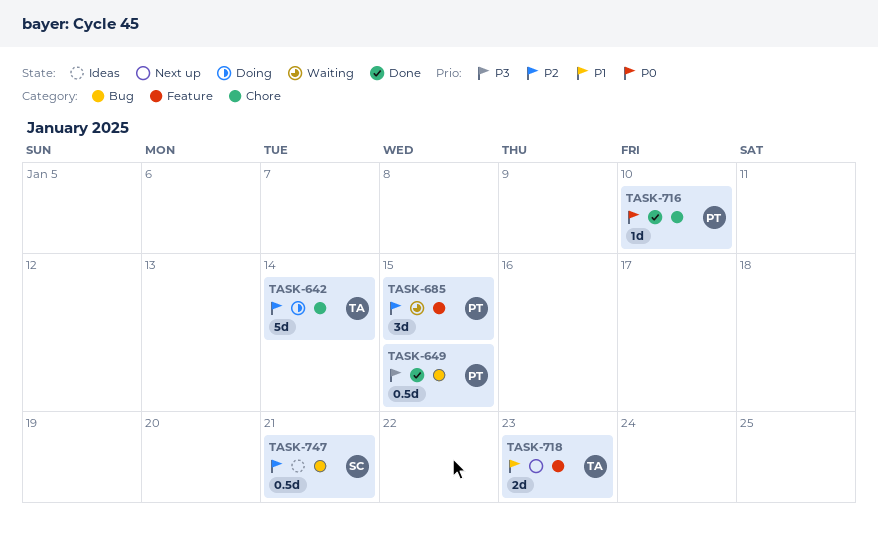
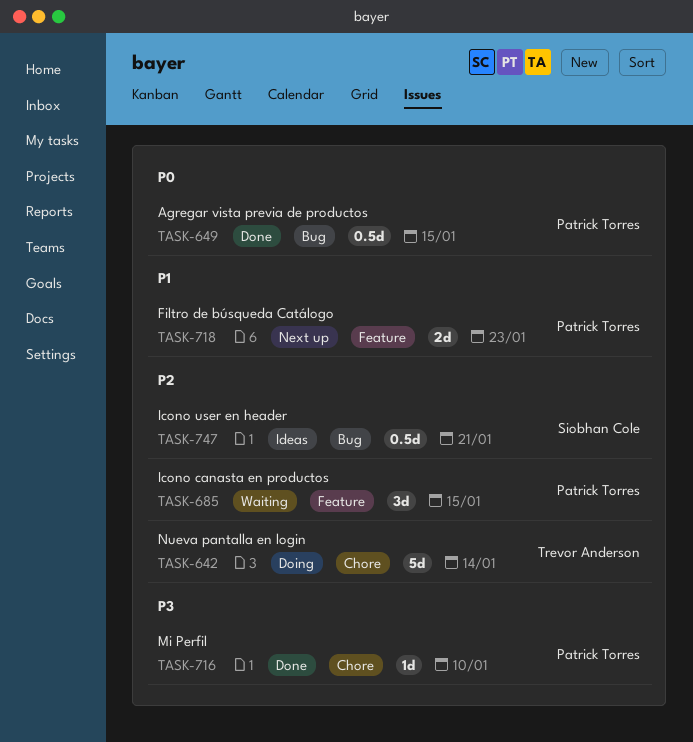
TASK-649, priority: P3 -> P0
TASK-716, priority: P0 -> P3
TASK-718, owner: Trevor Anderson -> Patrick Torres

